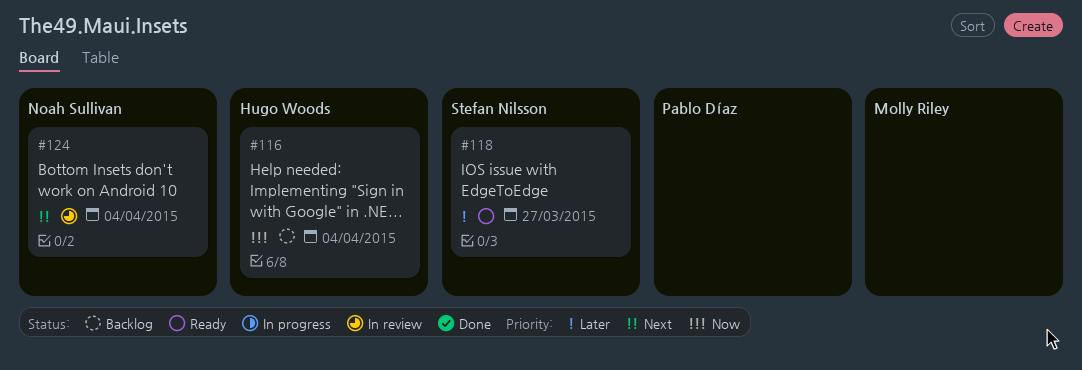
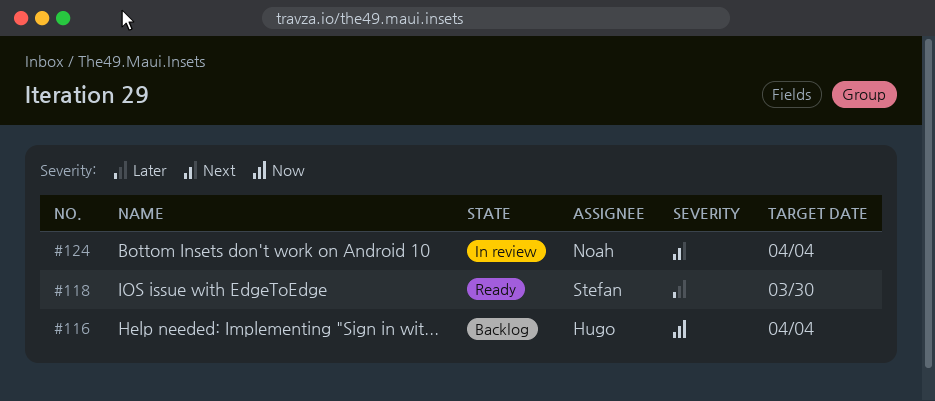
#118, due: Mar 27 -> Mar 30

